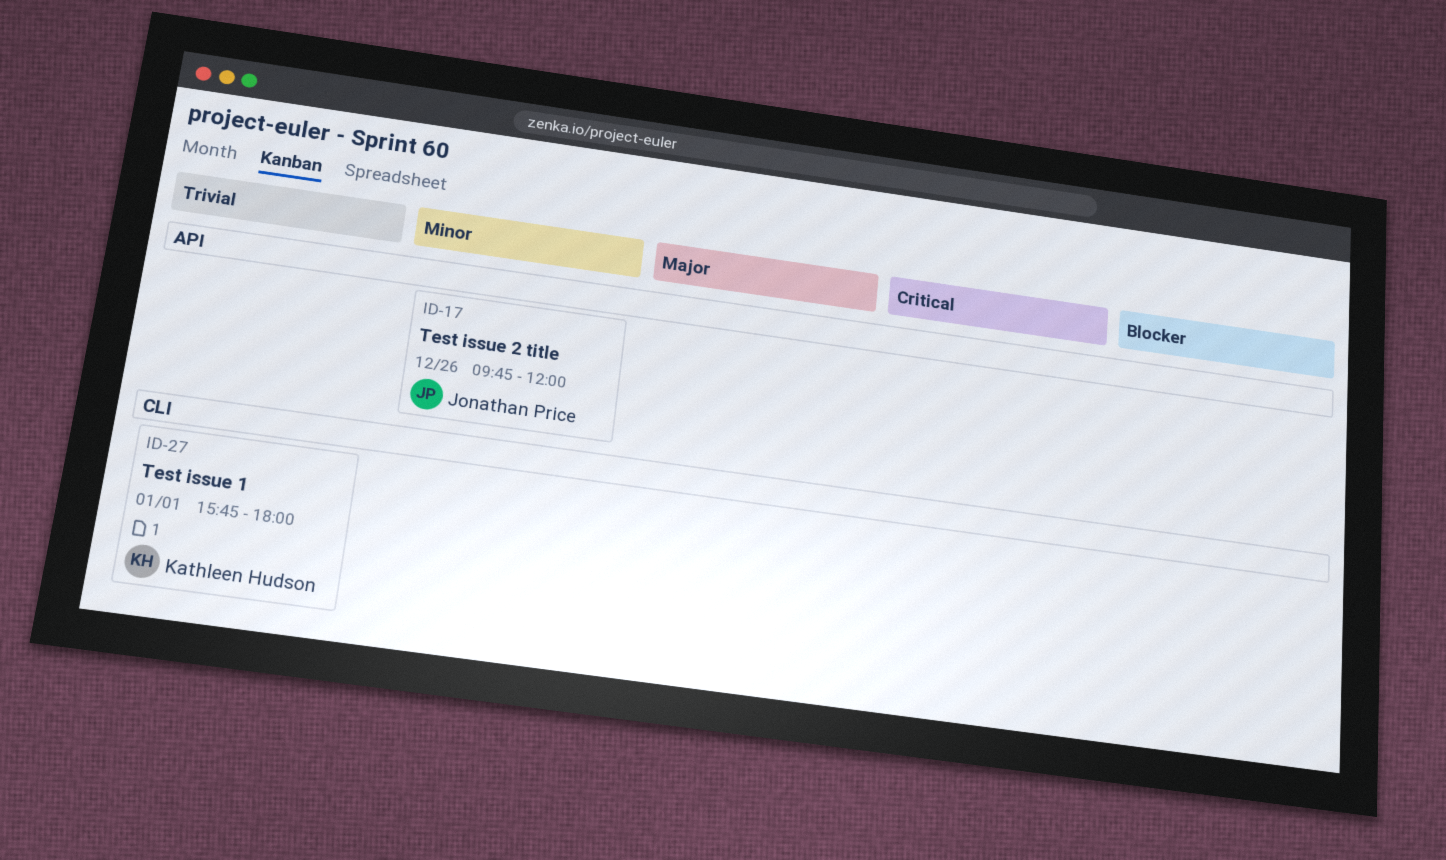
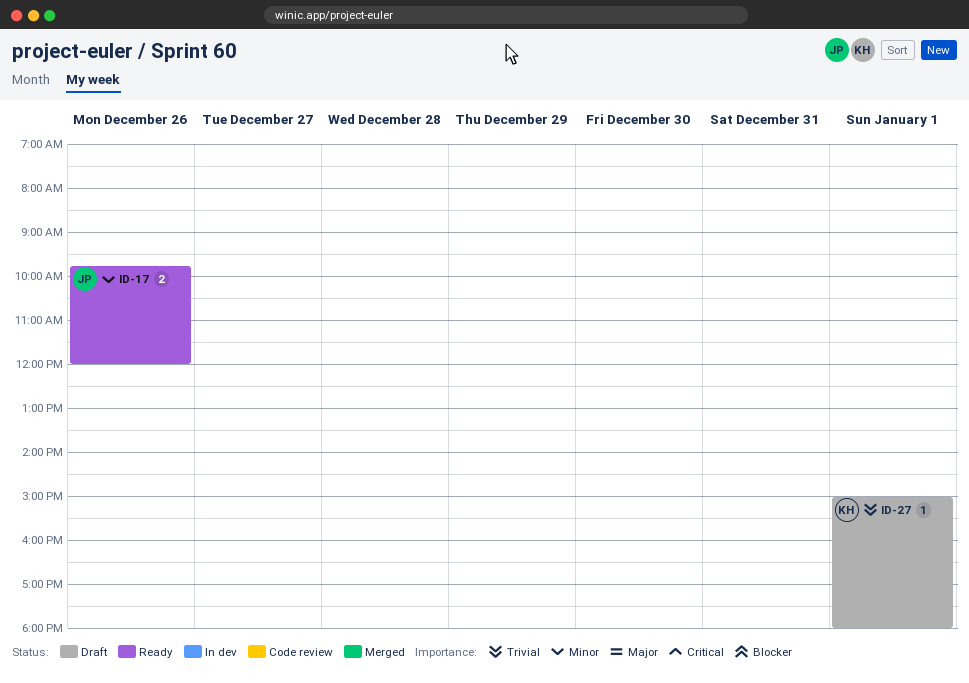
ID-27, begins: 15:45 -> 15:00

